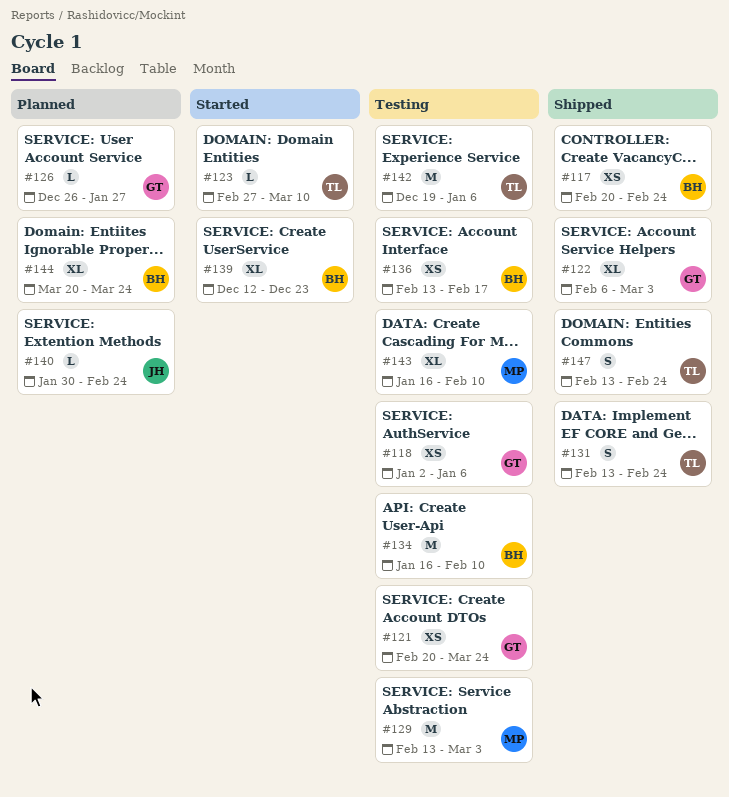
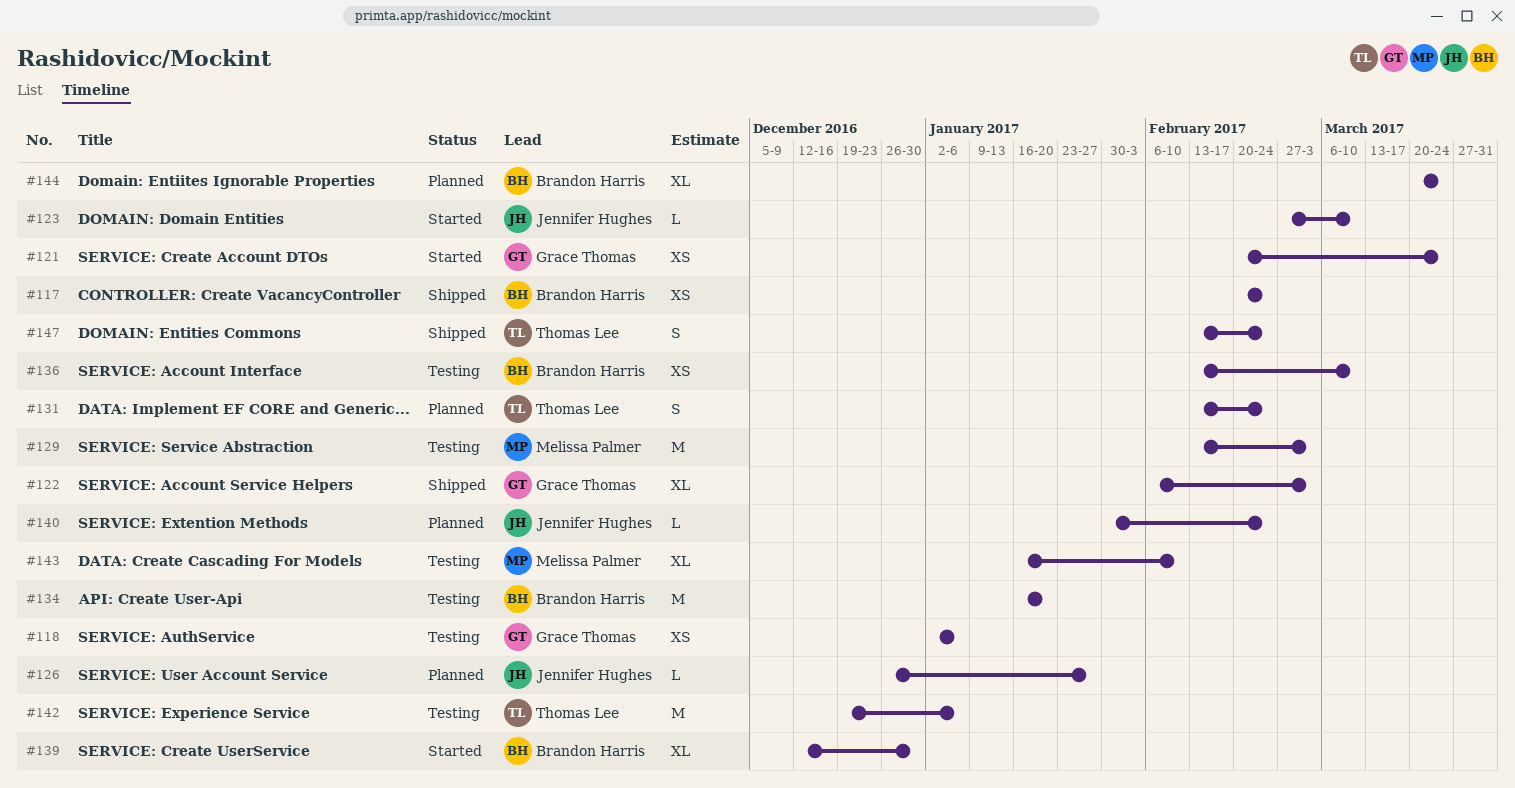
#121, status: Testing -> Started
#123, owner: Thomas Lee -> Jennifer Hughes
#126, owner: Grace Thomas -> Jennifer Hughes
#131, status: Shipped -> Planned
#134, due: Feb 10 -> Jan 20
#136, due: Feb 17 -> Mar 10
#139, due: Dec 23 -> Dec 30

